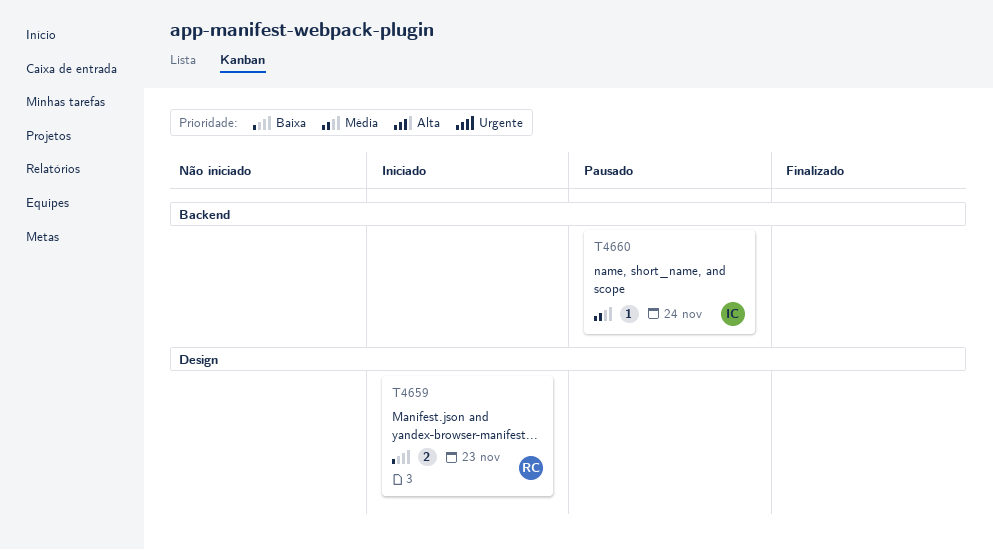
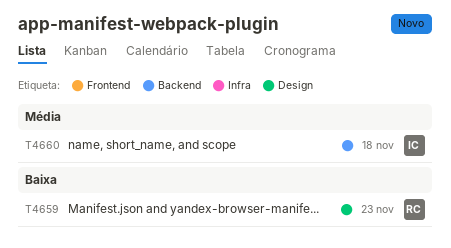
T4660, due: Nov 24 -> Nov 18

